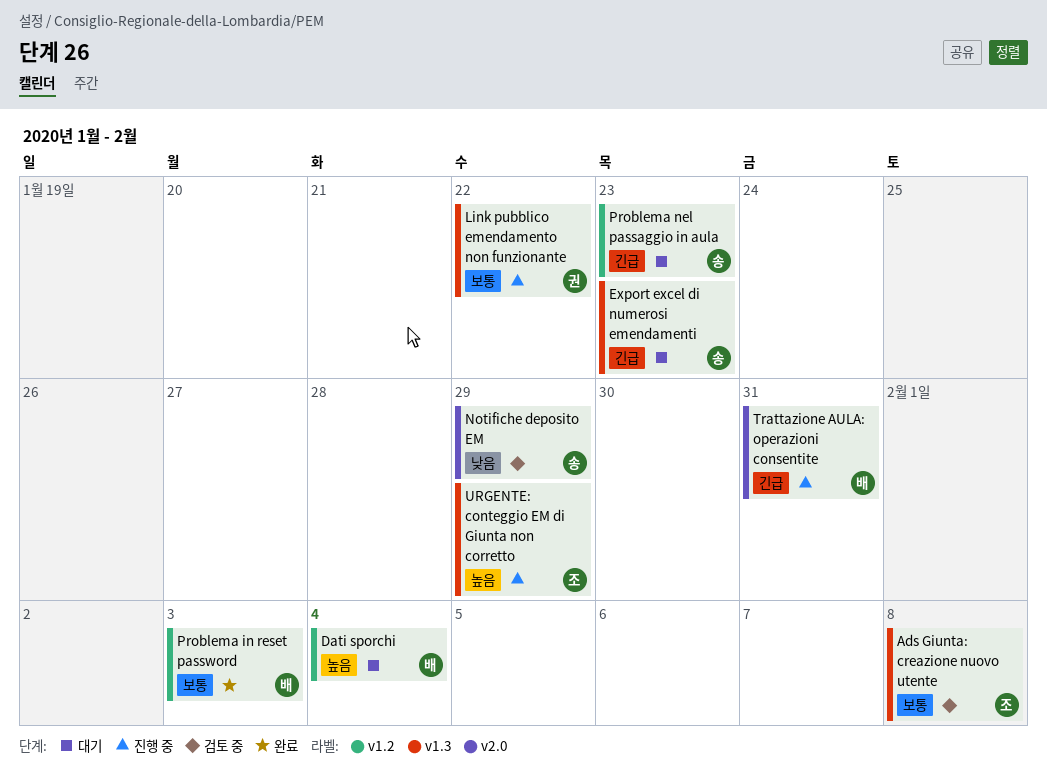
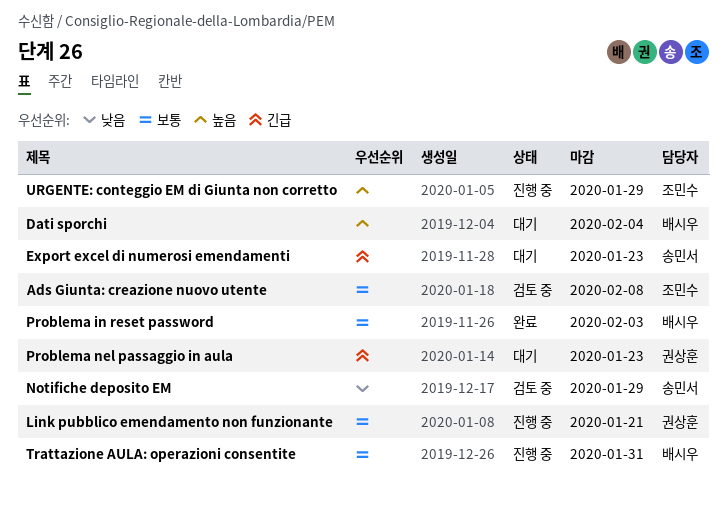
Link pubblico emendamento non funzionante, due: Jan 22 -> Jan 21
Problema nel passaggio in aula, owner: 송민서 -> 권상훈
Trattazione AULA: operazioni consentite, priority: 긴급 -> 보통

